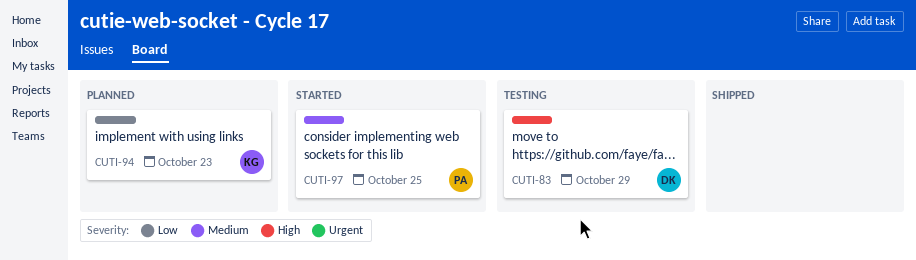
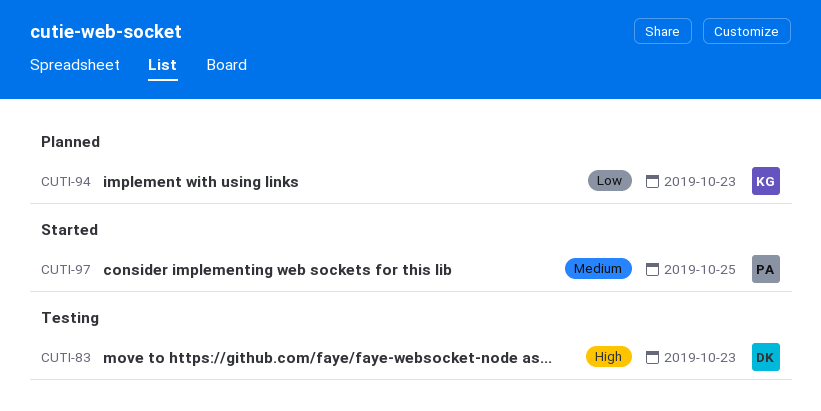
CUTI-83, due: Oct 29 -> Oct 23

